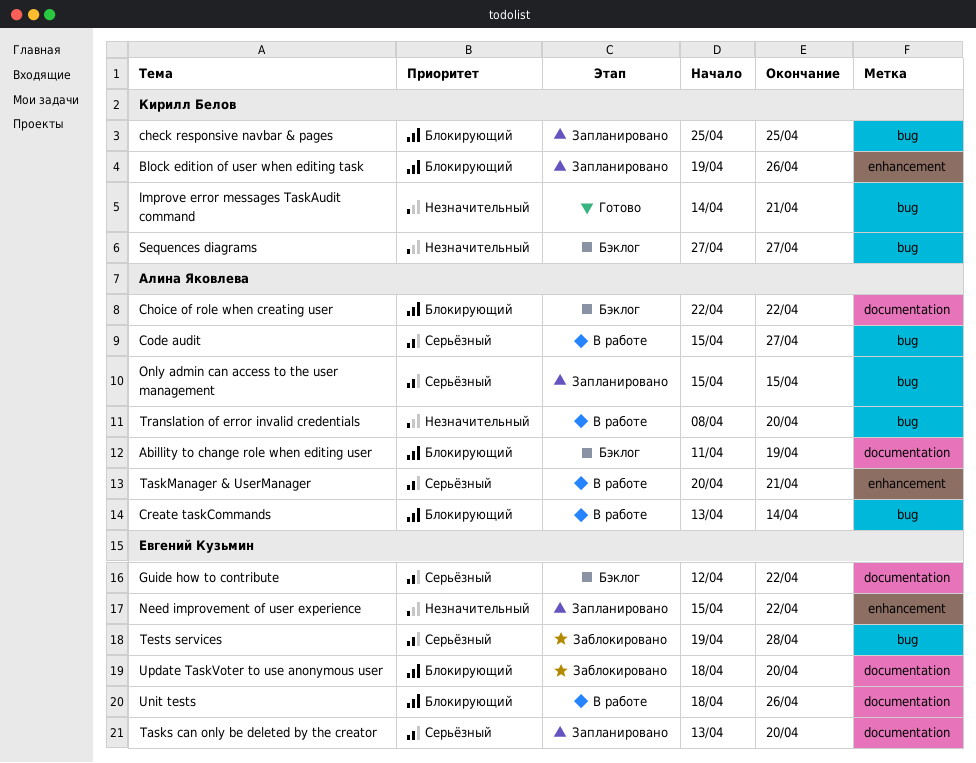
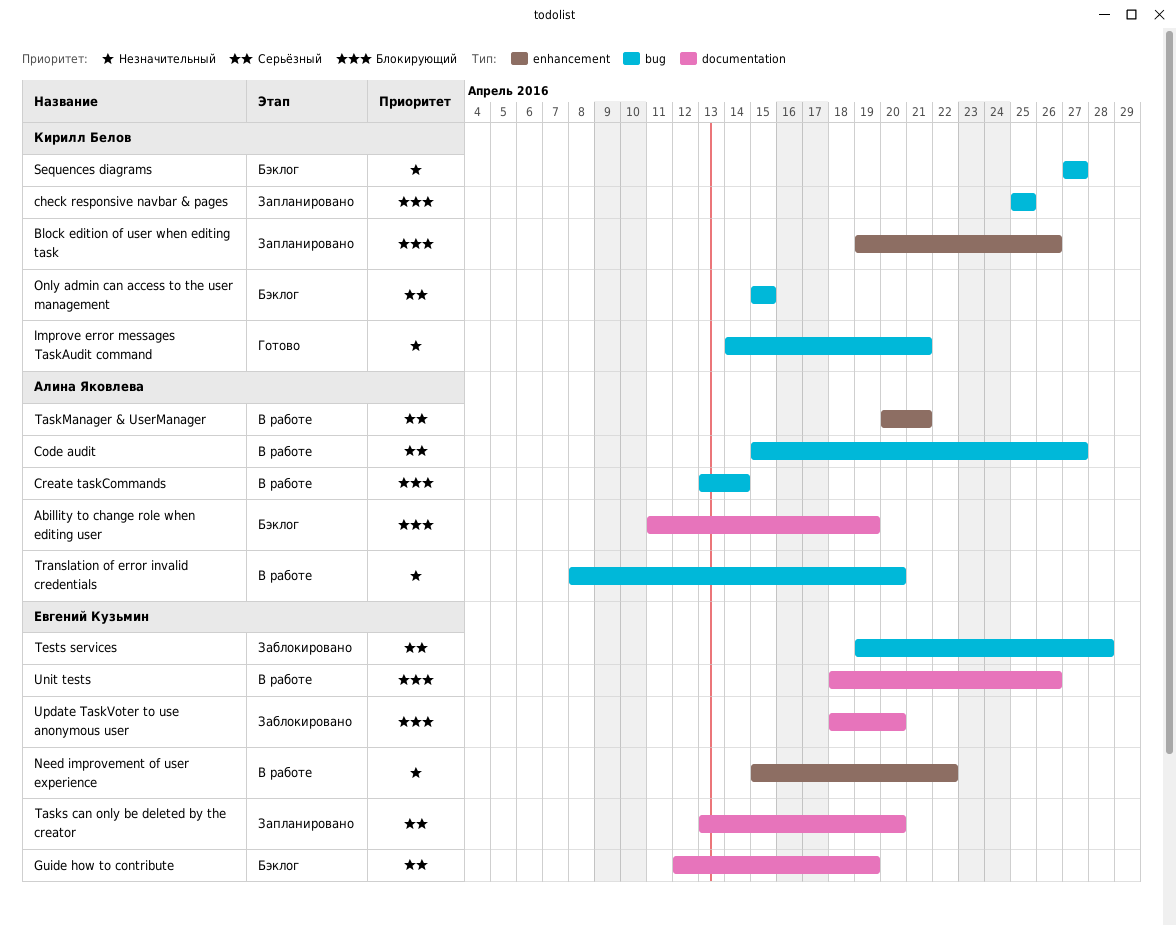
Choice of role when creating user: present -> none
Guide how to contribute, due: Apr 22 -> Apr 19
Need improvement of user experience, status: Запланировано -> В работе
Only admin can access to the user management, status: Запланировано -> Бэклог
Only admin can access to the user management, owner: Алина Яковлева -> Кирилл Белов

